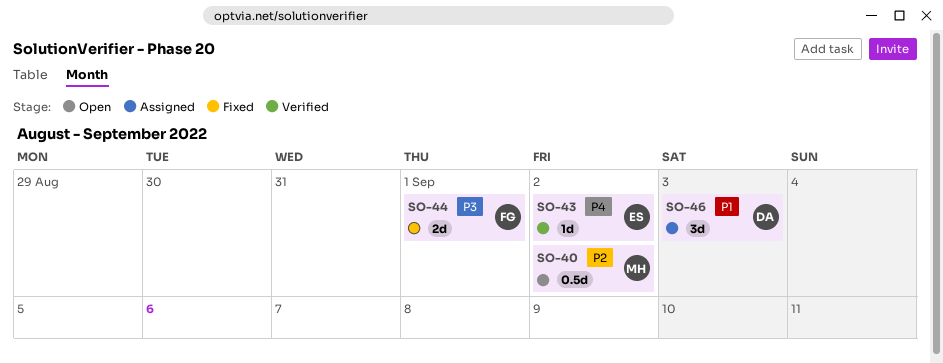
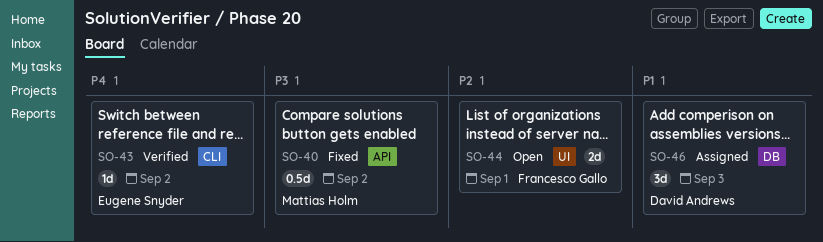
SO-40, status: Open -> Fixed
SO-40, priority: P2 -> P3
SO-44, status: Fixed -> Open
SO-44, priority: P3 -> P2

